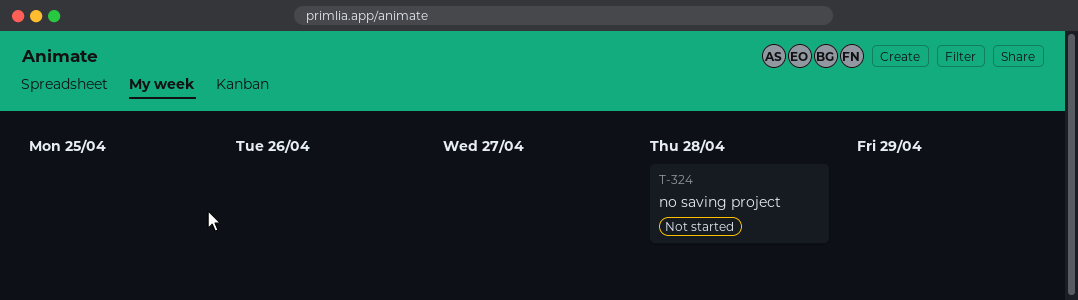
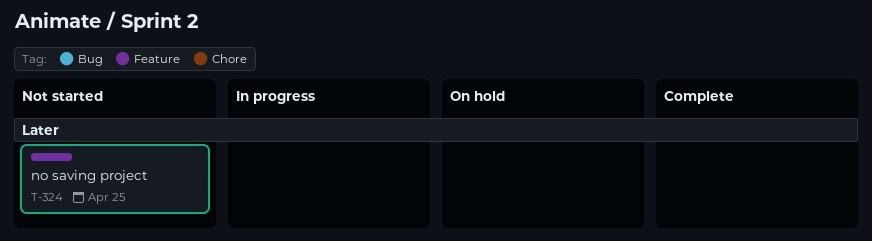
T-324, due: Apr 28 -> Apr 25

